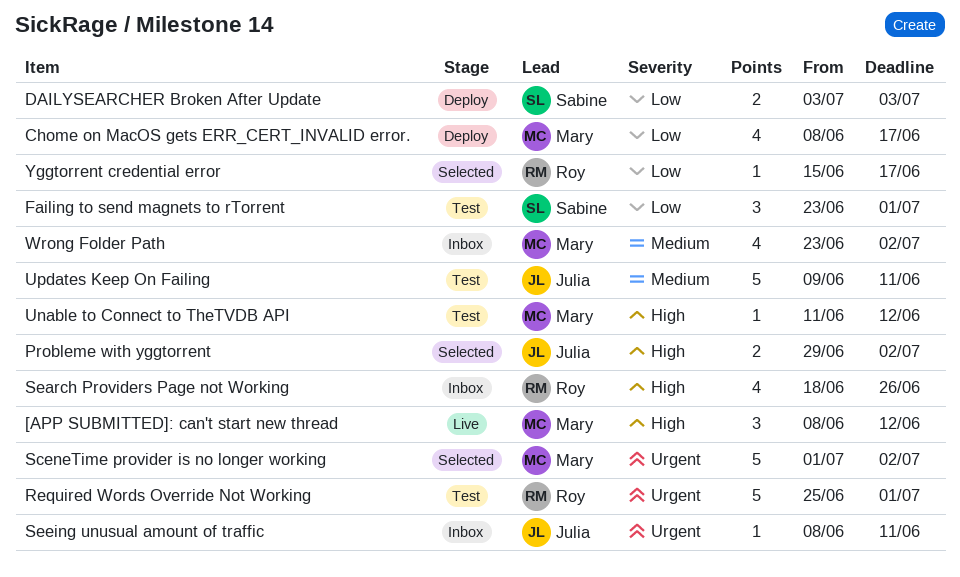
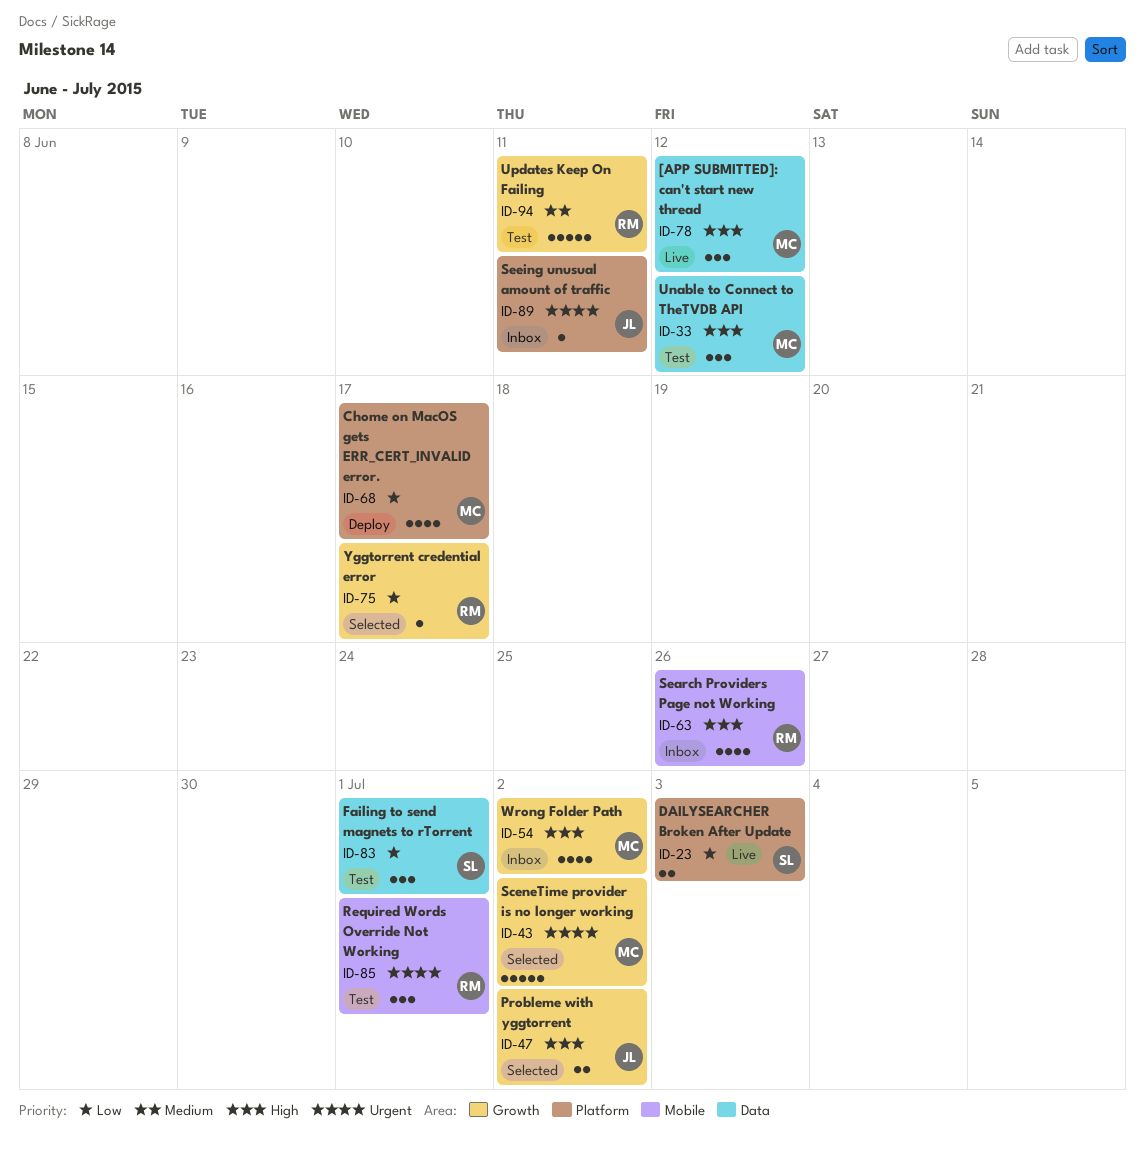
DAILYSEARCHER Broken After Update, status: Deploy -> Live
Required Words Override Not Working, estimate: 5 -> 3
Unable to Connect to TheTVDB API, estimate: 1 -> 3
Updates Keep On Failing, owner: Julia -> Roy
Wrong Folder Path, priority: Medium -> High

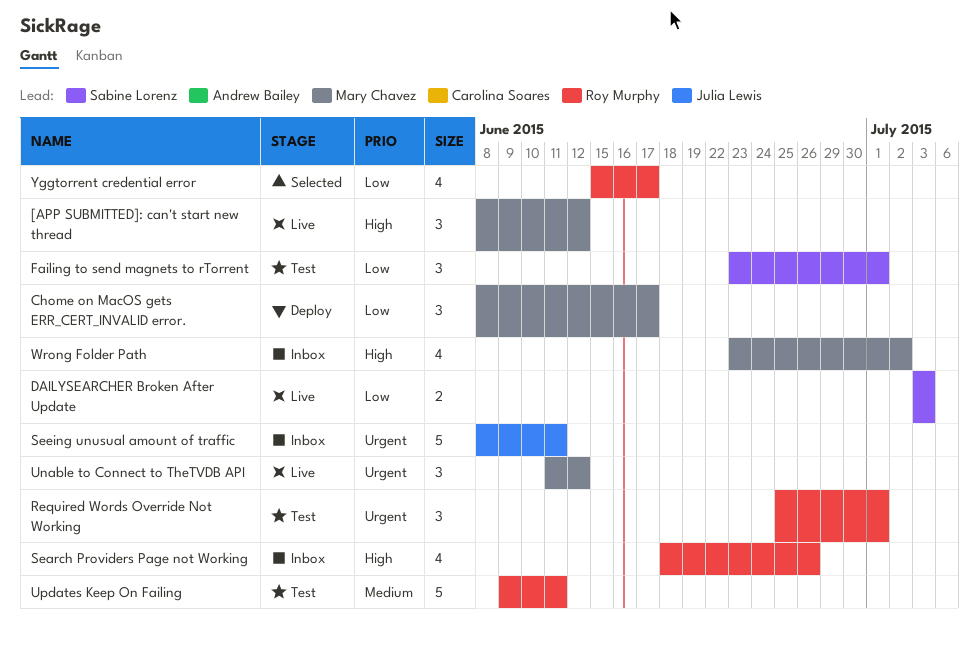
Chome on MacOS gets ERR_CERT_INVALID error., estimate: 4 -> 3
Probleme with yggtorrent: present -> none
SceneTime provider is no longer working: present -> none
Seeing unusual amount of traffic, estimate: 1 -> 5
Unable to Connect to TheTVDB API, status: Test -> Live
Unable to Connect to TheTVDB API, priority: High -> Urgent
Yggtorrent credential error, estimate: 1 -> 4

